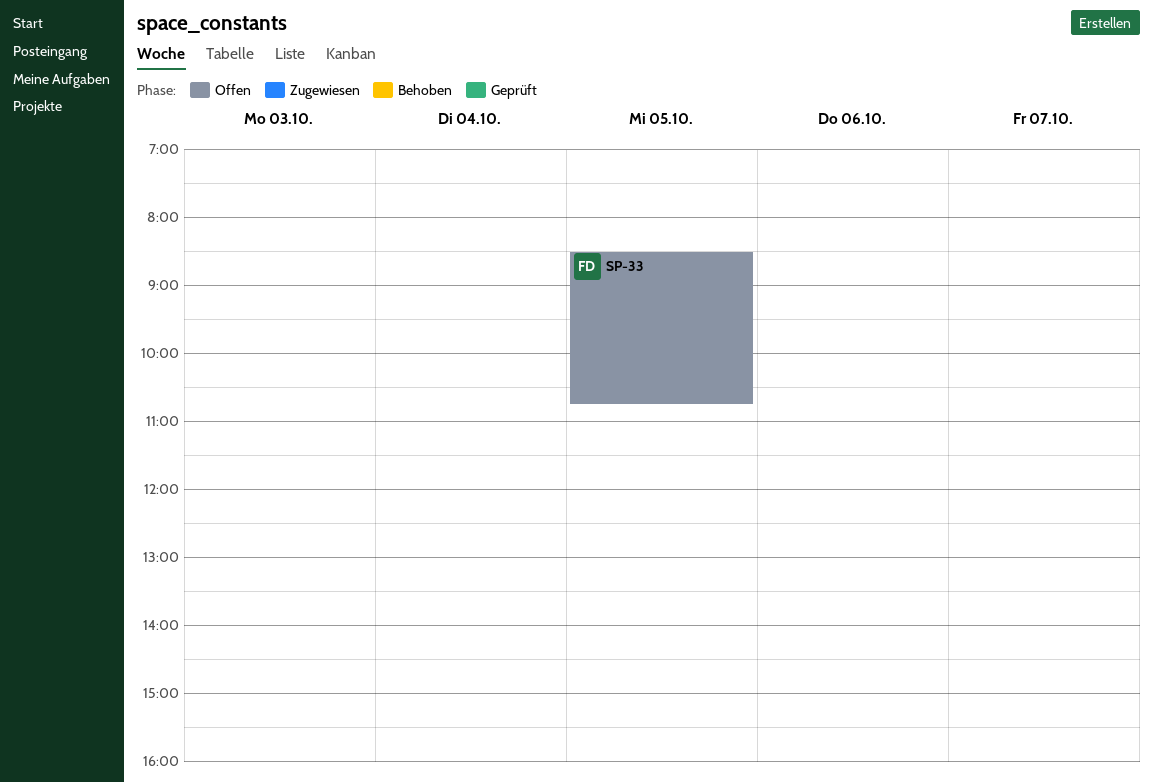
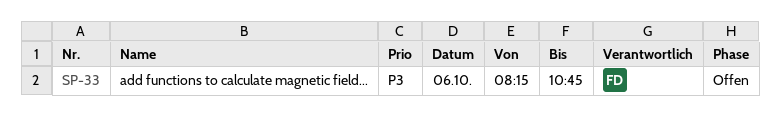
SP-33, day: Oct 5 -> Oct 6
SP-33, begins: 08:30 -> 08:15

